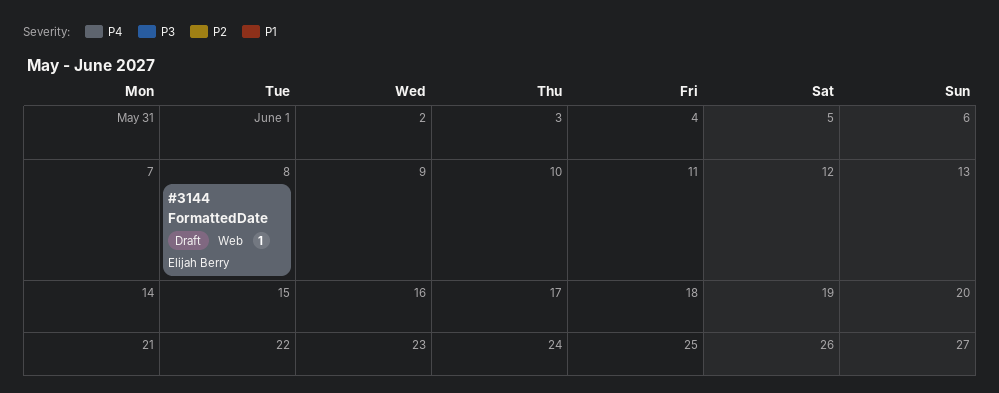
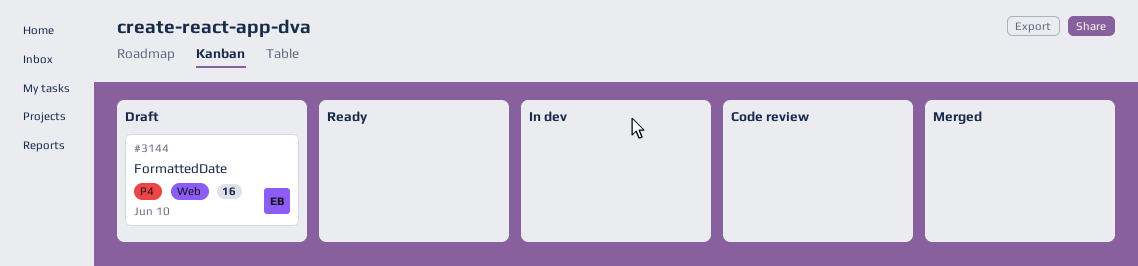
#3144, estimate: 1 -> 16
#3144, due: Jun 8 -> Jun 10

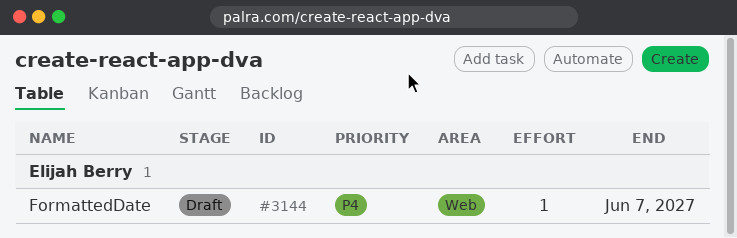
#3144, estimate: 16 -> 1
#3144, due: Jun 10 -> Jun 7

